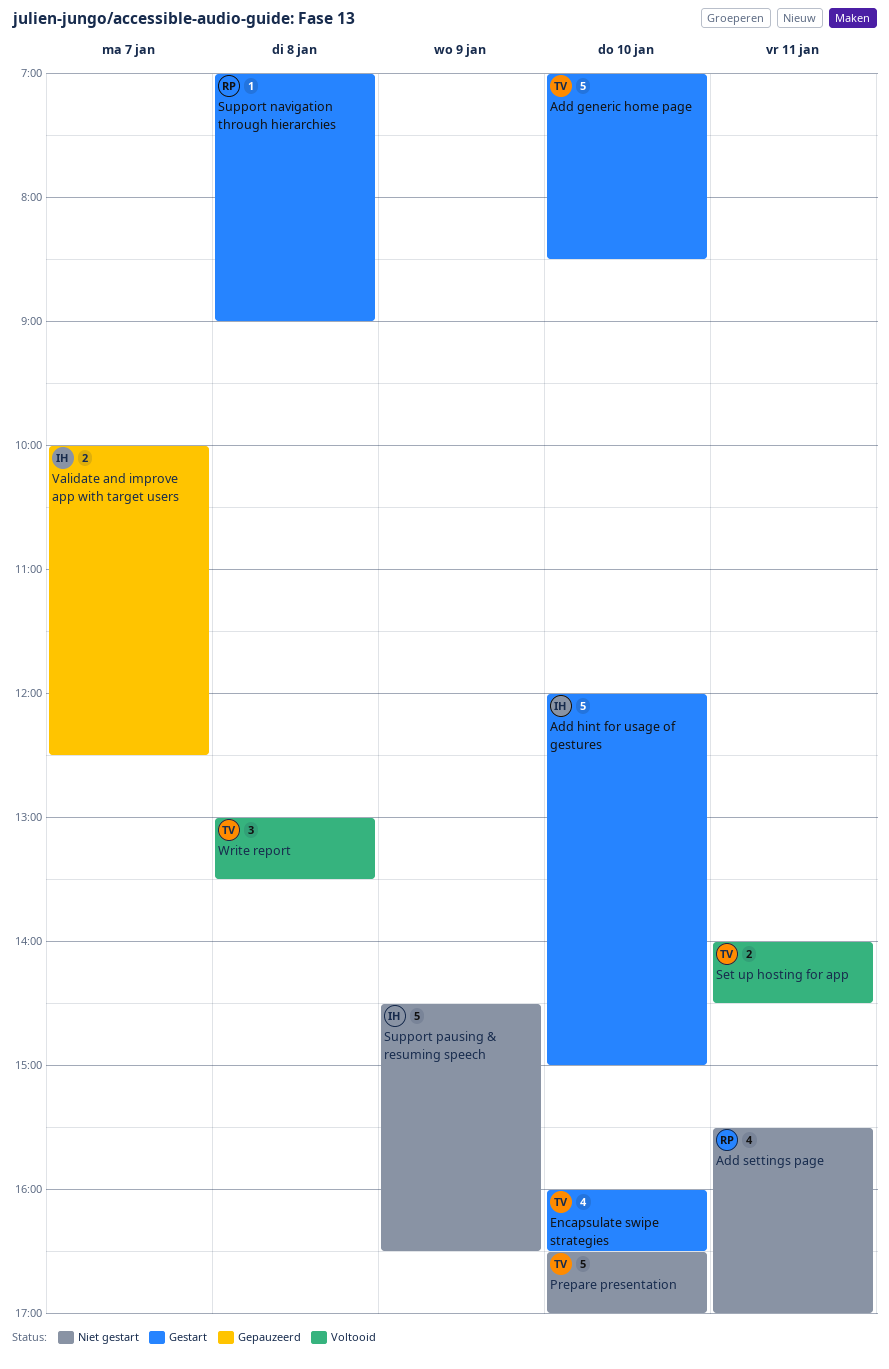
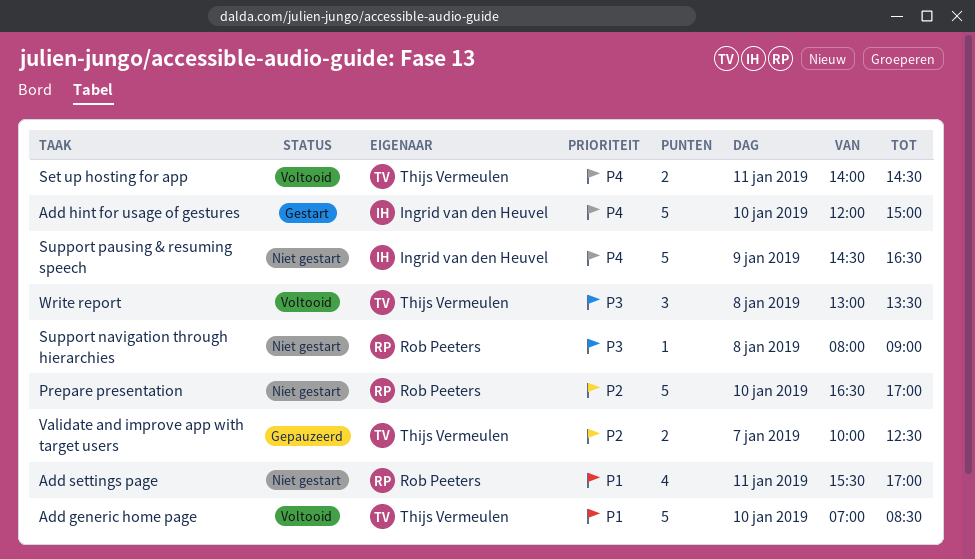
Add generic home page, status: Gestart -> Voltooid
Encapsulate swipe strategies: present -> none
Prepare presentation, owner: Thijs Vermeulen -> Rob Peeters
Support navigation through hierarchies, status: Gestart -> Niet gestart
Support navigation through hierarchies, begins: 07:00 -> 08:00
Validate and improve app with target users, owner: Ingrid van den Heuvel -> Thijs Vermeulen

